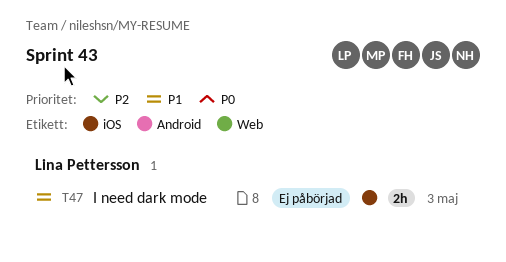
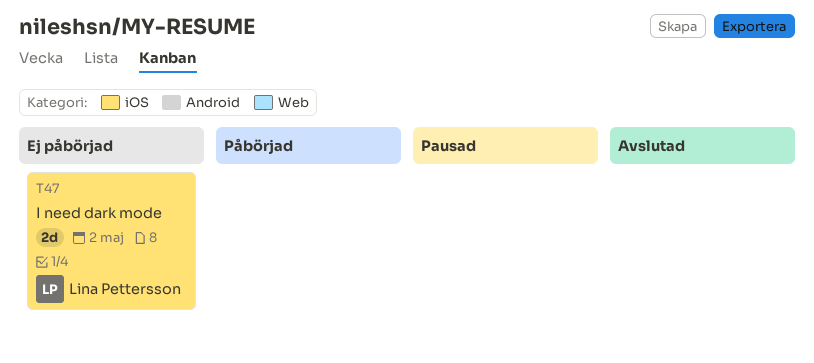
T47, estimate: 2h -> 2d
T47, due: May 3 -> May 2

